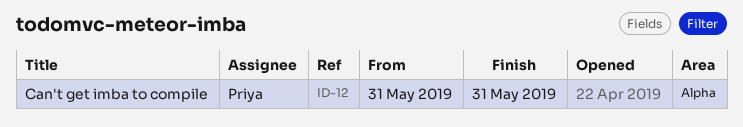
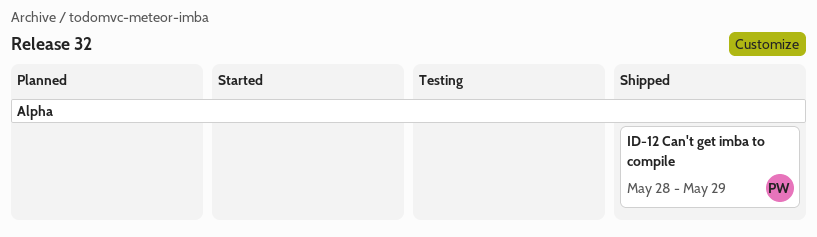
ID-12, start: May 31 -> May 28
ID-12, due: May 31 -> May 29

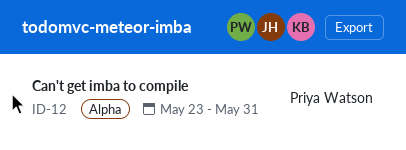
ID-12, start: May 28 -> May 23
ID-12, due: May 29 -> May 31

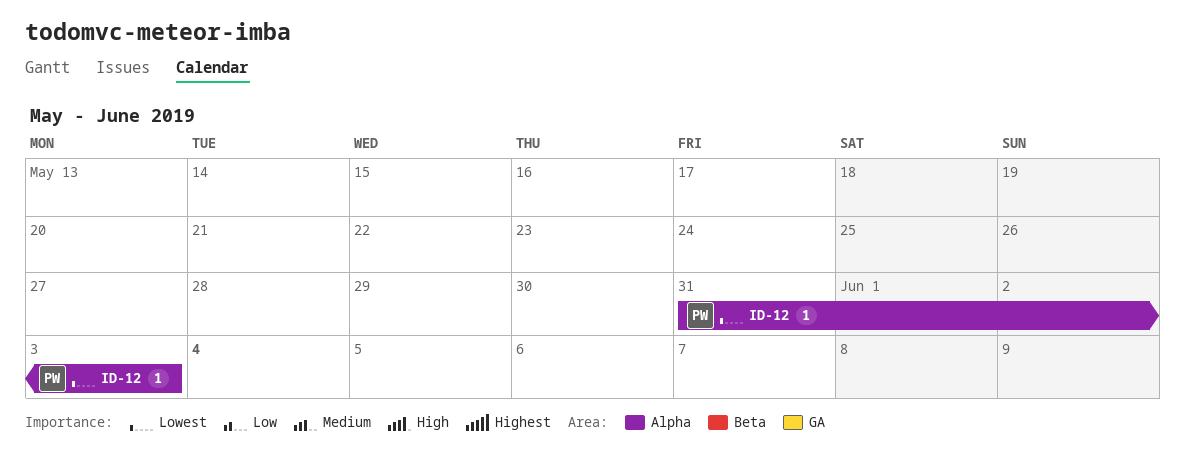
ID-12, start: May 23 -> May 31
ID-12, due: May 31 -> Jun 3

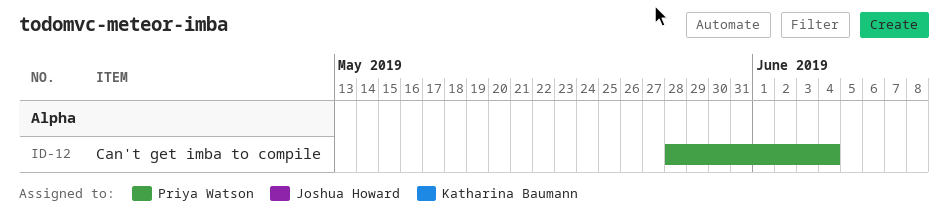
ID-12, start: May 31 -> May 28
ID-12, due: Jun 3 -> Jun 4

